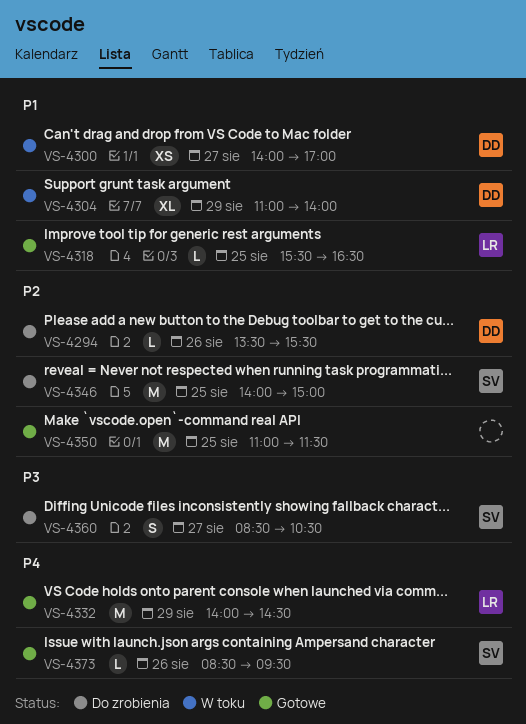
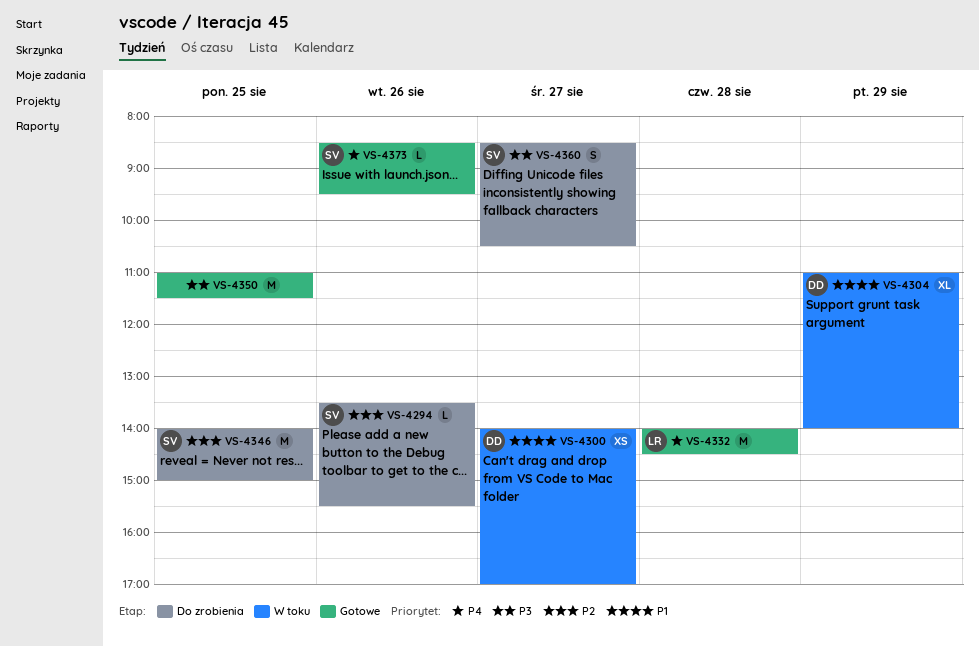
VS-4294, owner: DD -> SV
VS-4318: present -> none
VS-4332, day: Aug 29 -> Aug 28
VS-4350, priority: P2 -> P3

